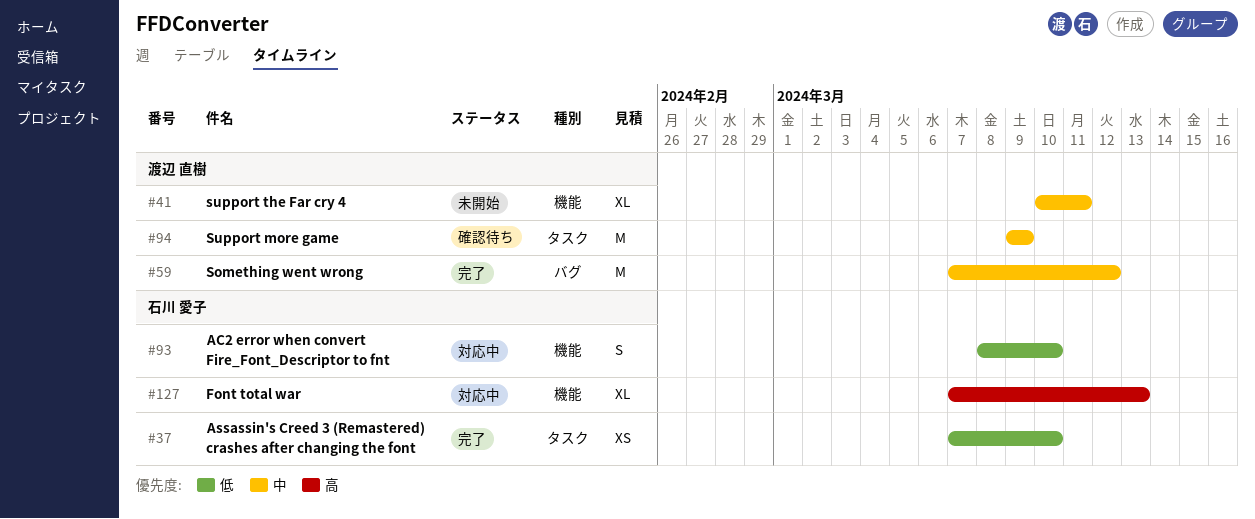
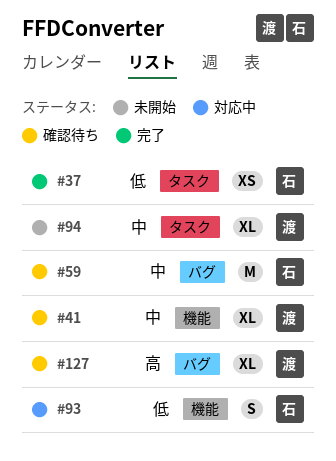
#41, status: 未開始 -> 確認待ち
#59, status: 完了 -> 確認待ち
#59, owner: 渡辺 直樹 -> 石川 愛子
#94, status: 確認待ち -> 未開始
#94, estimate: M -> XL
#127, status: 対応中 -> 確認待ち
#127, owner: 石川 愛子 -> 渡辺 直樹
#127, label: 機能 -> バグ

